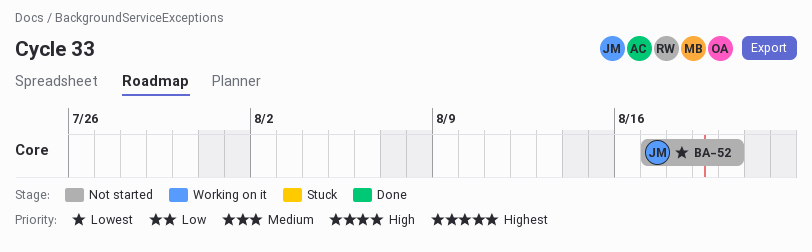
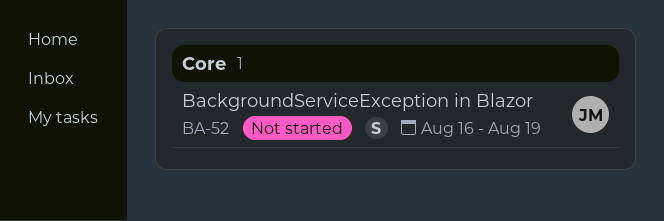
BA-52, start: Aug 17 -> Aug 16
BA-52, due: Aug 20 -> Aug 19

